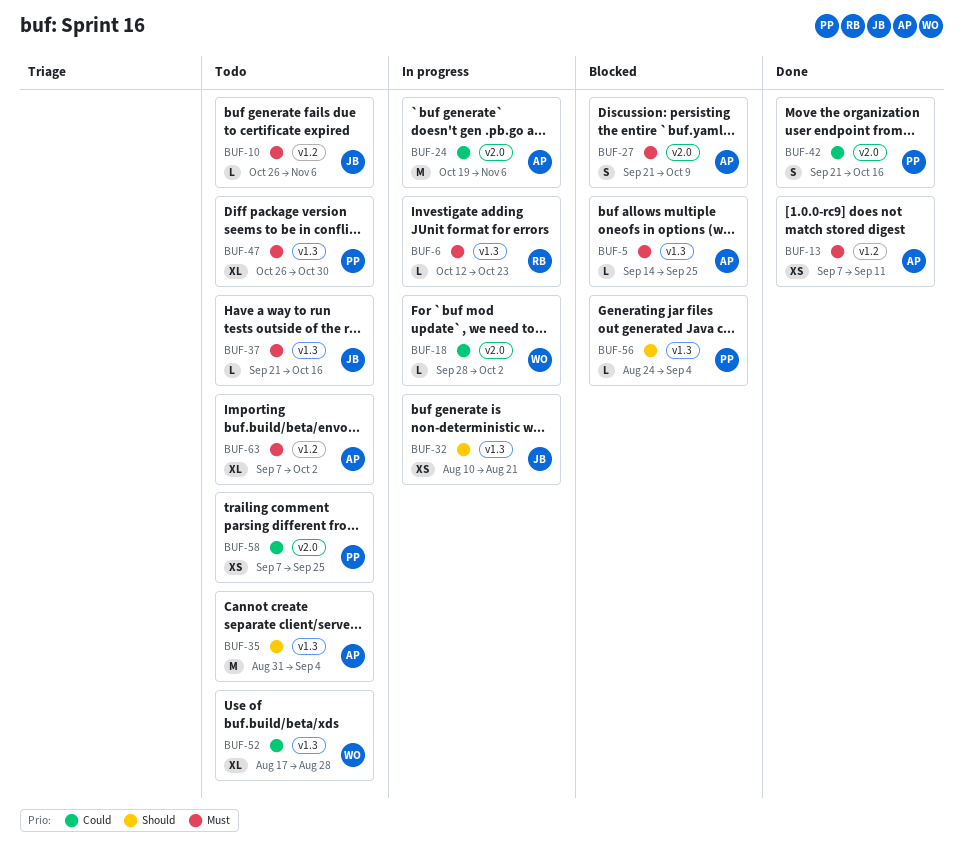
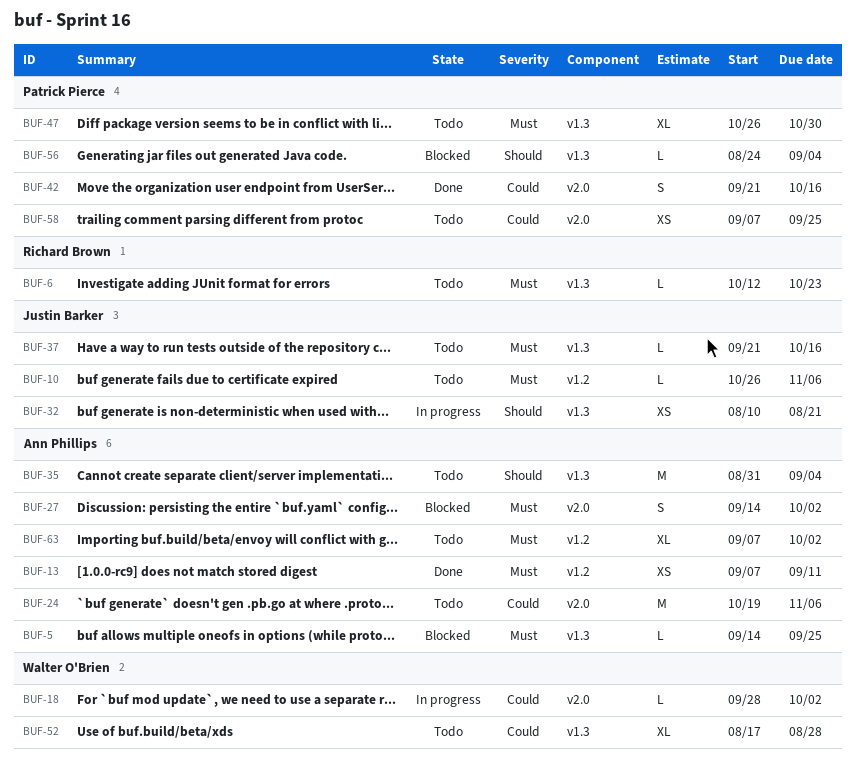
BUF-6, status: In progress -> Todo
BUF-24, status: In progress -> Todo
BUF-27, start: Sep 21 -> Sep 14
BUF-27, due: Oct 9 -> Oct 2

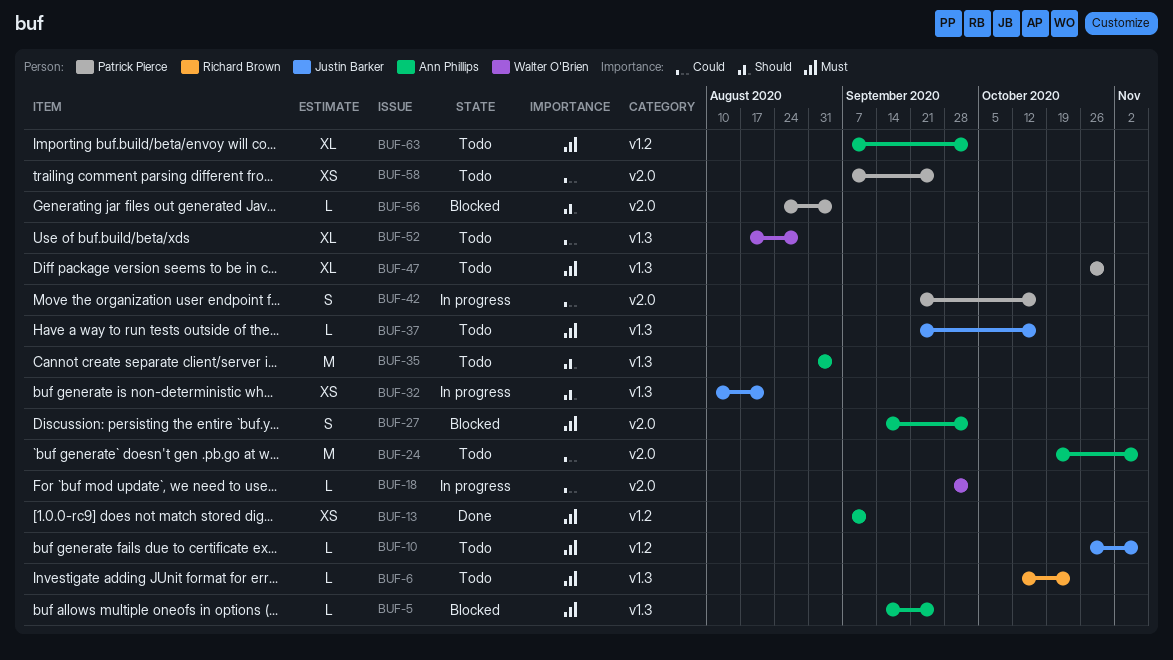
BUF-42, status: Done -> In progress
BUF-56, label: v1.3 -> v2.0

